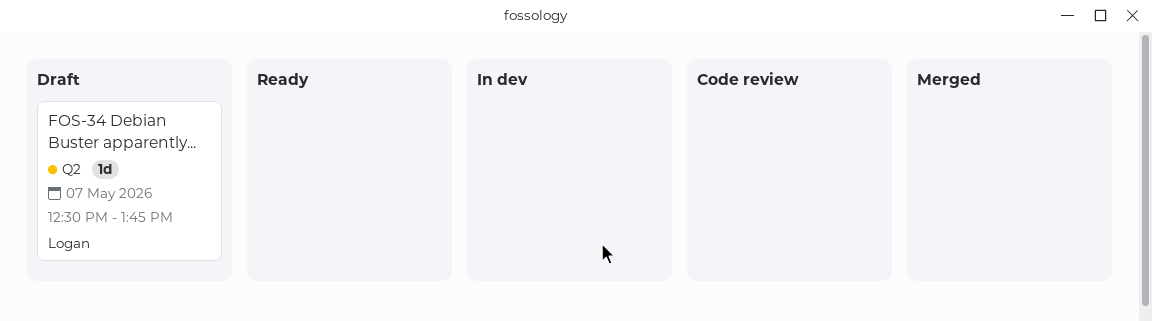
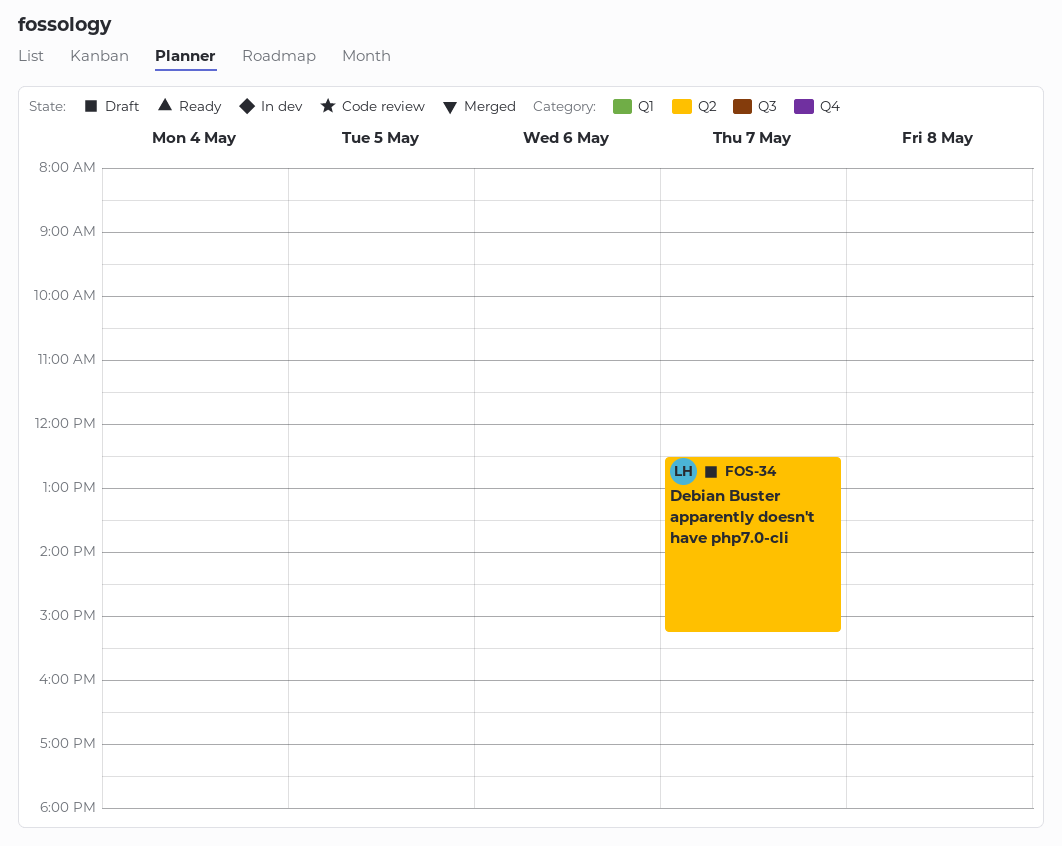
FOS-34, ends: 13:45 -> 15:15

